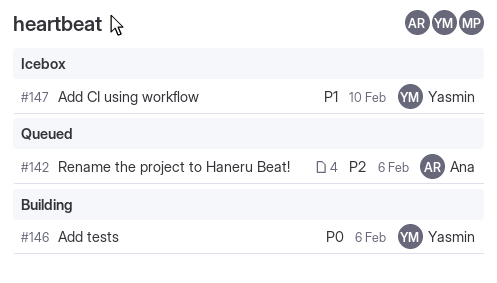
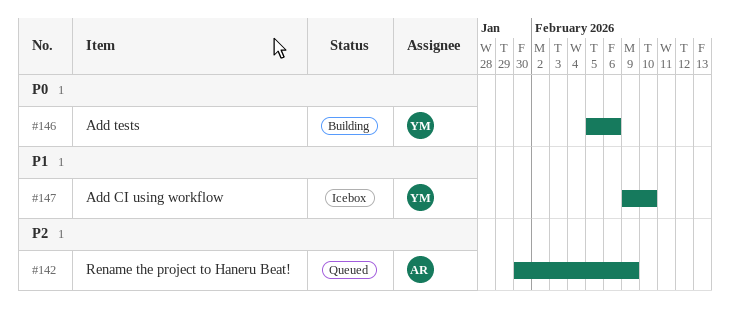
#142, due: Feb 6 -> Feb 9

